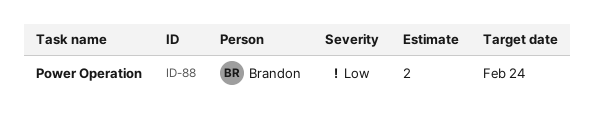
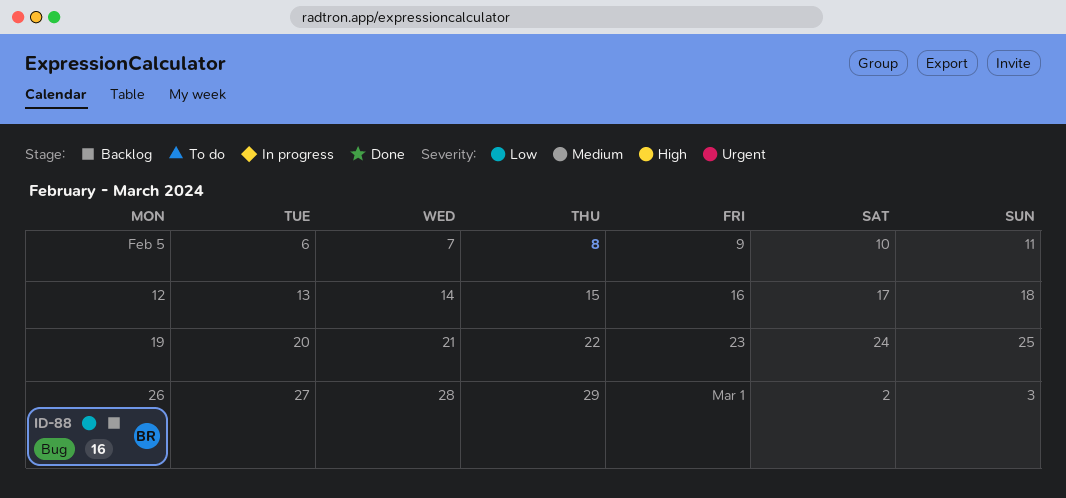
ID-88, estimate: 2 -> 16
ID-88, due: Feb 24 -> Feb 26

